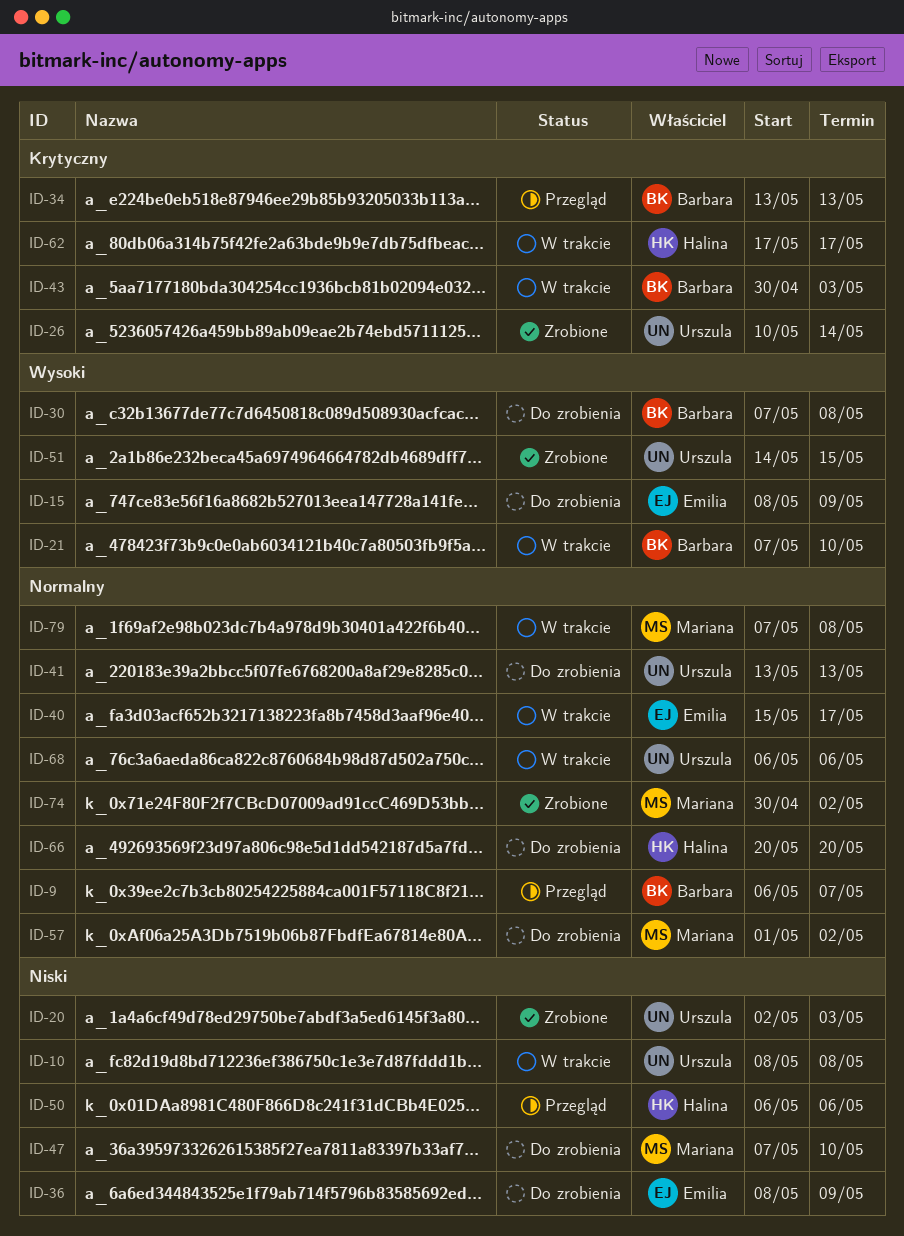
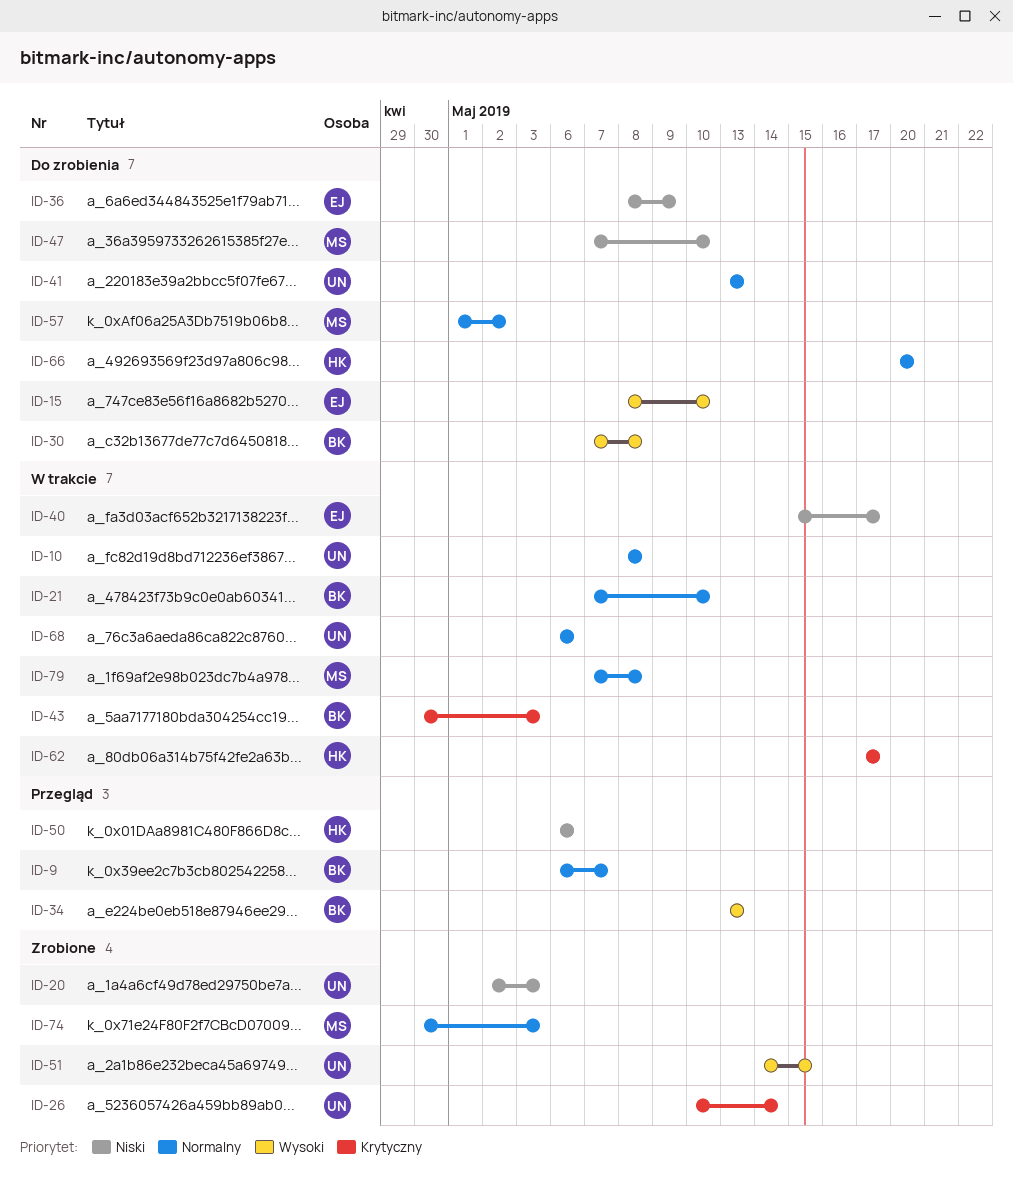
ID-10, priority: Niski -> Normalny
ID-15, due: May 9 -> May 10
ID-21, priority: Wysoki -> Normalny
ID-34, priority: Krytyczny -> Wysoki
ID-40, priority: Normalny -> Niski
ID-74, due: May 2 -> May 3

